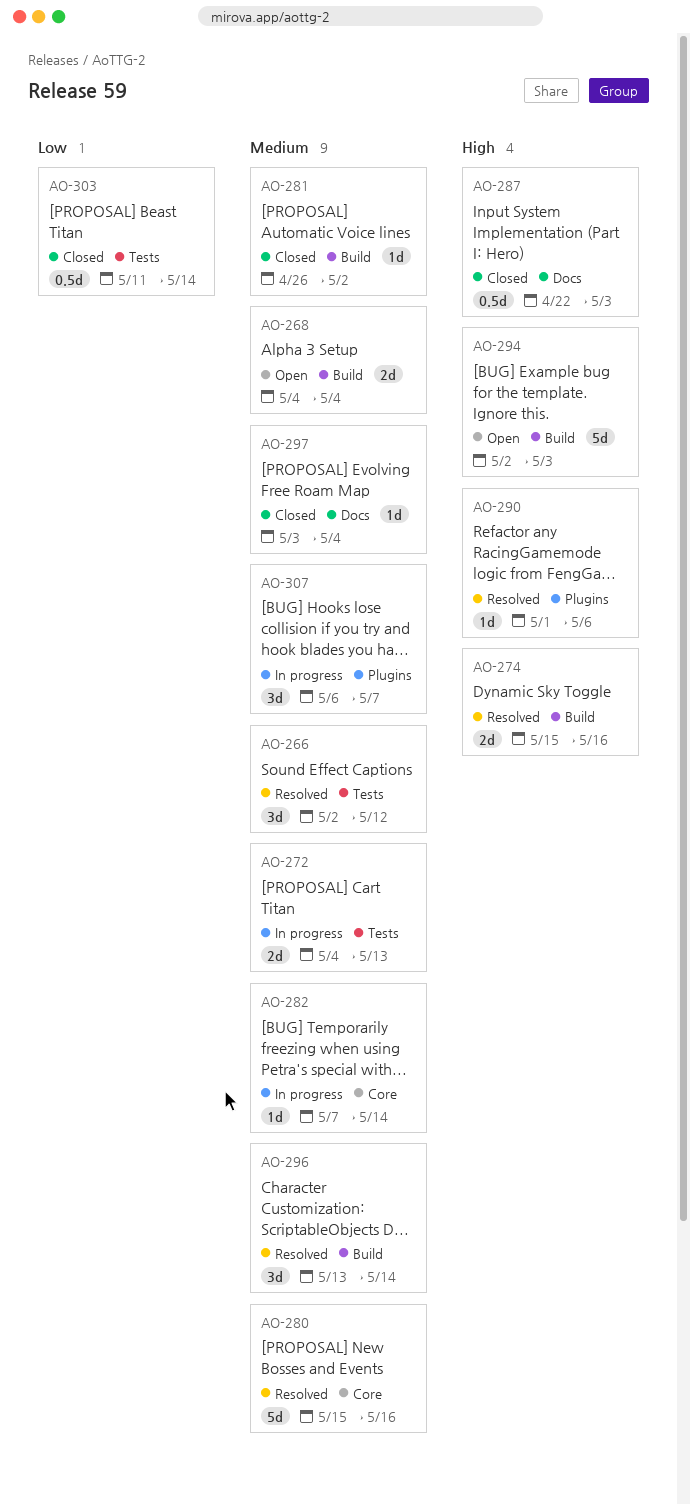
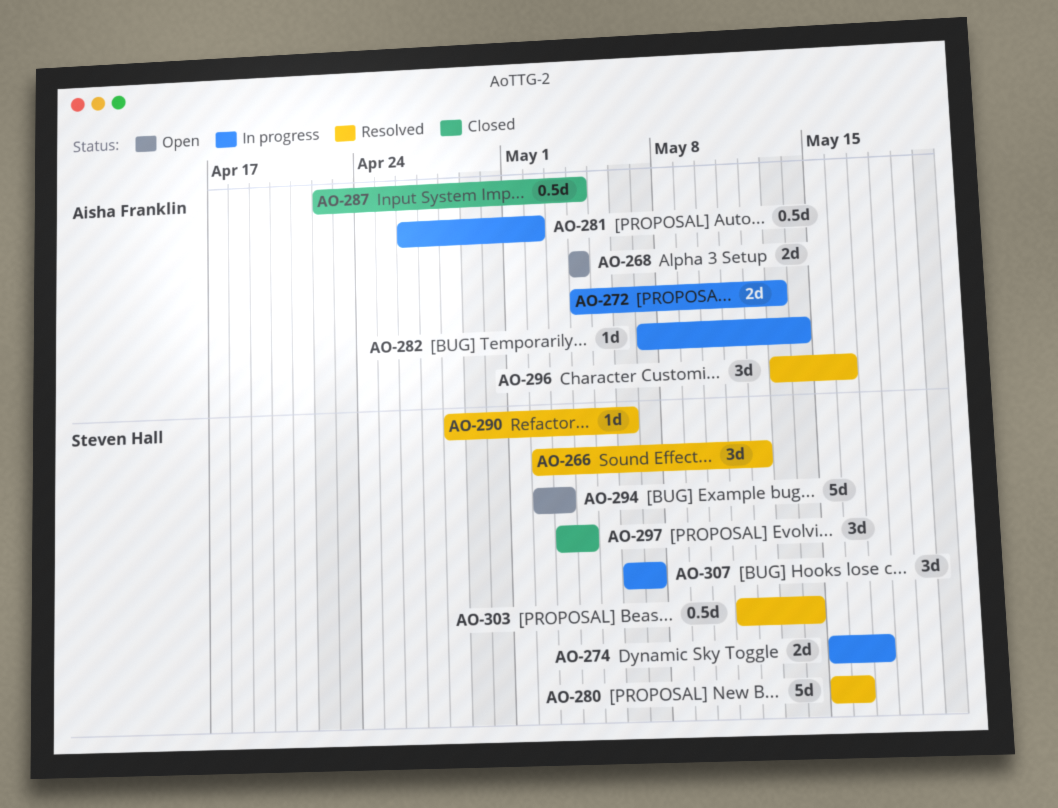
AO-274, status: Resolved -> In progress
AO-274, due: May 16 -> May 17
AO-281, status: Closed -> In progress
AO-281, estimate: 1d -> 0.5d
AO-287, due: May 3 -> May 4
AO-290, start: May 1 -> Apr 28
AO-296, due: May 14 -> May 16
AO-297, estimate: 1d -> 3d
AO-303, status: Closed -> Resolved

